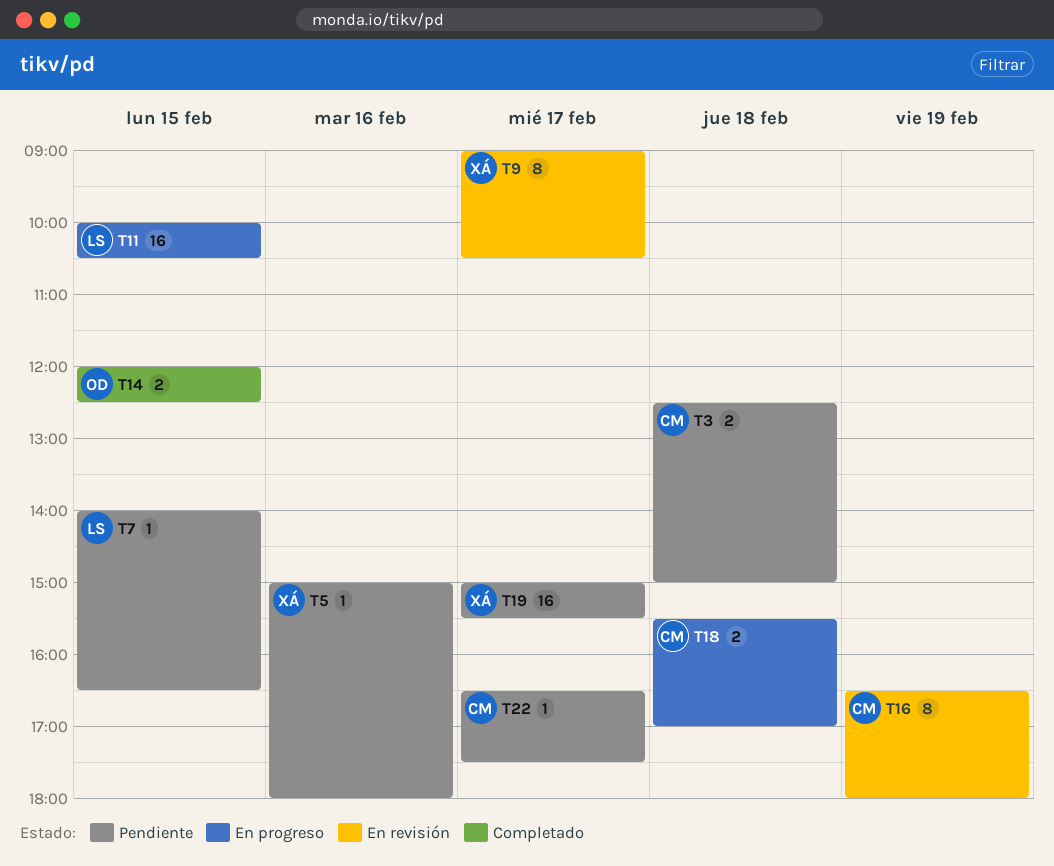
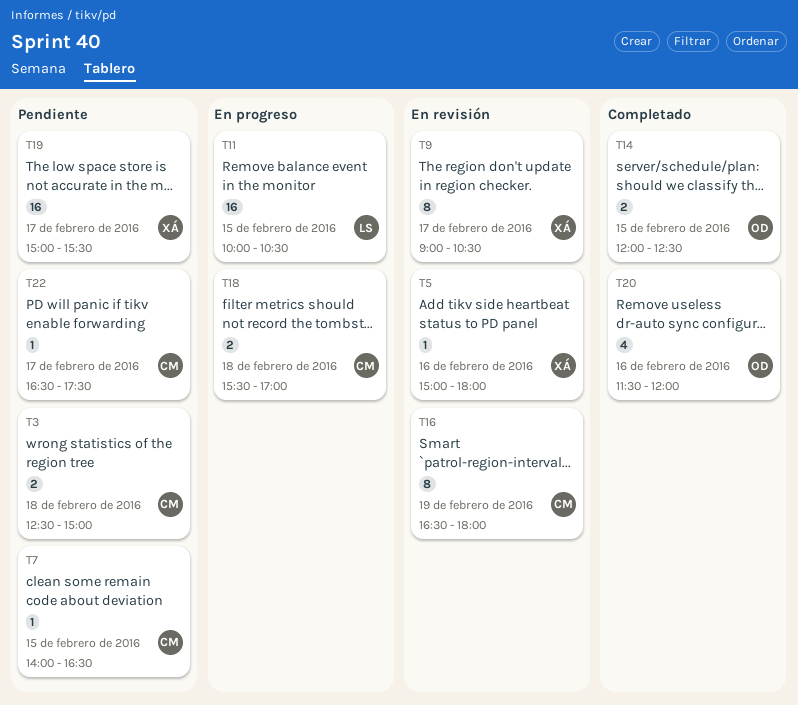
T5, status: Pendiente -> En revisión
T7, owner: LS -> CM
T20: none -> present

